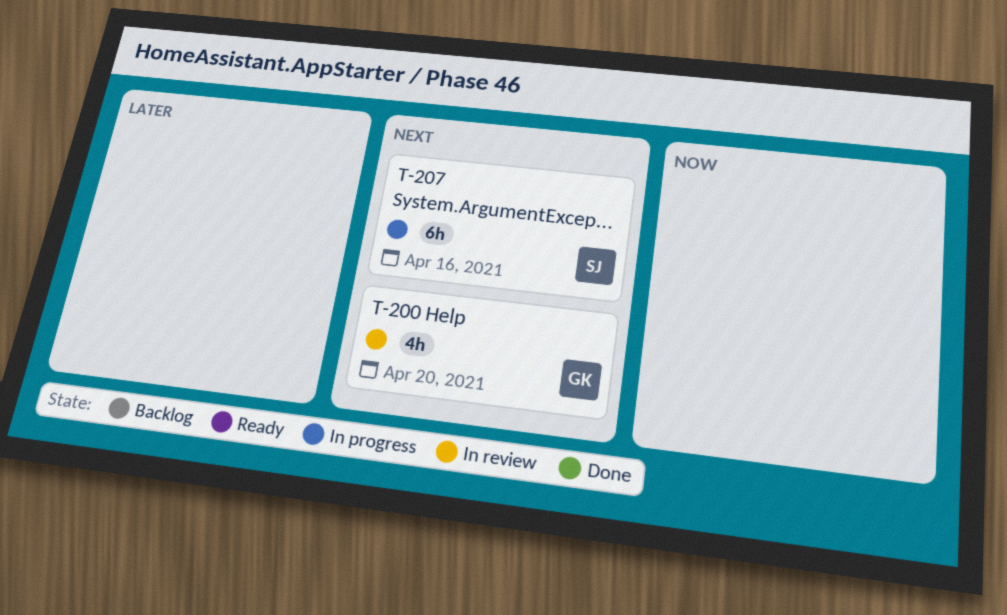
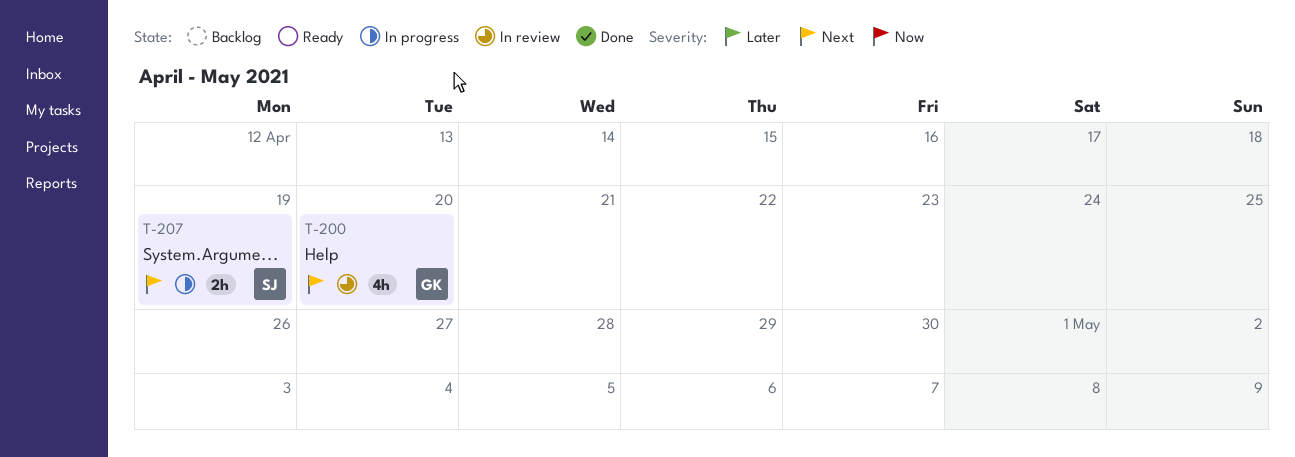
T-207, estimate: 6h -> 2h
T-207, due: Apr 16 -> Apr 19

